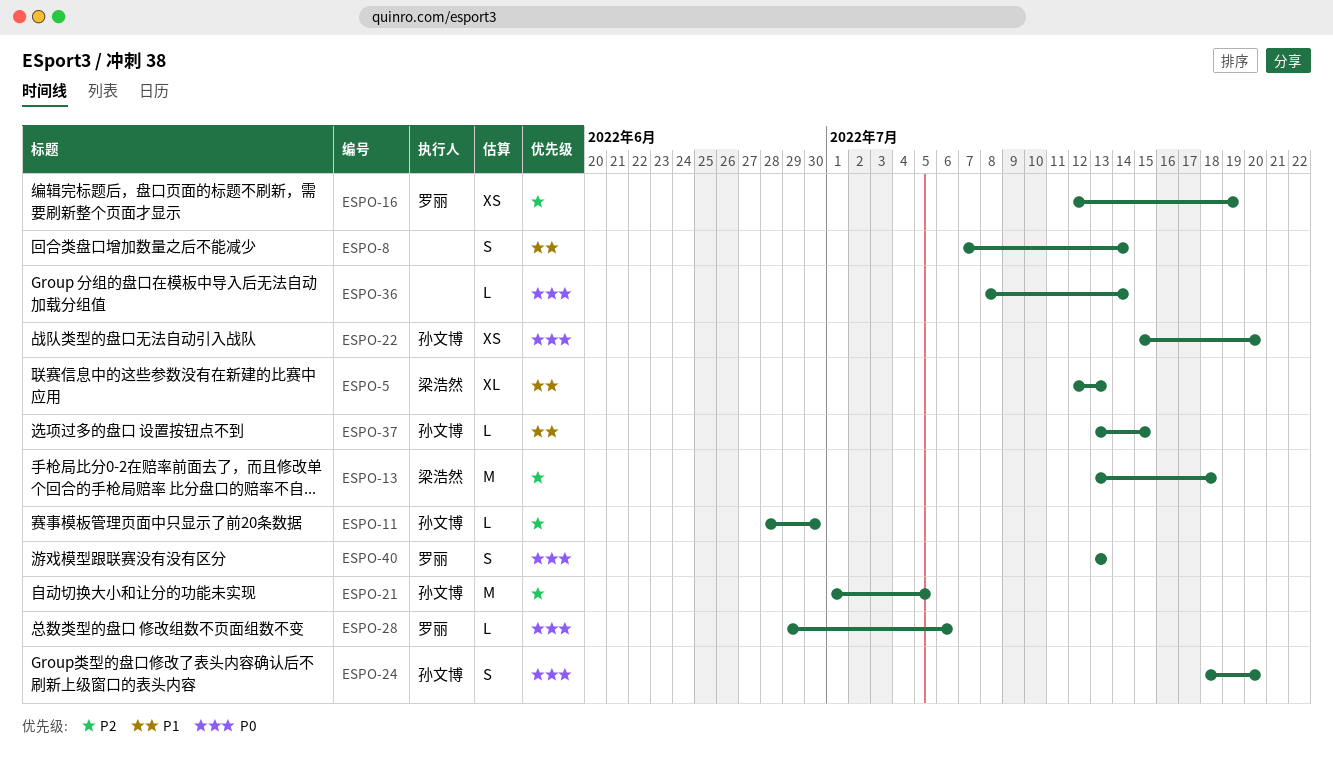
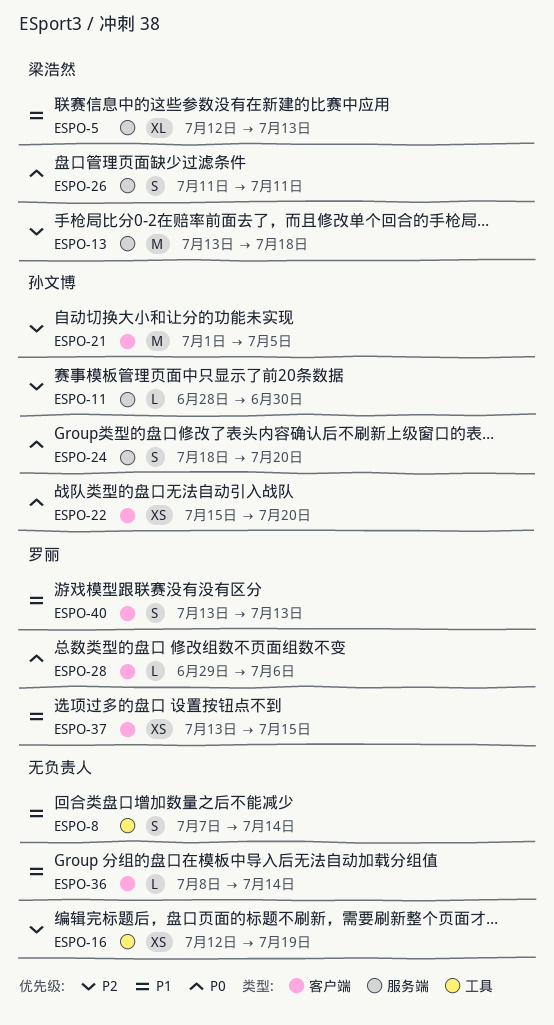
ESPO-16, owner: 罗丽 -> none
ESPO-26: none -> present
ESPO-36, priority: P0 -> P1
ESPO-37, owner: 孙文博 -> 罗丽
ESPO-37, estimate: L -> XS
ESPO-40, priority: P0 -> P1

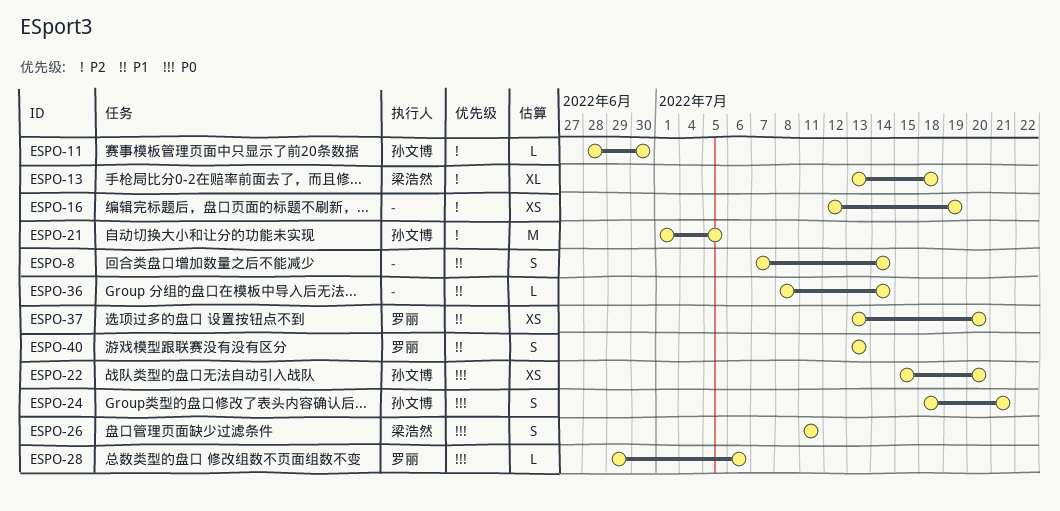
ESPO-5: present -> none
ESPO-13, estimate: M -> XL
ESPO-24, due: Jul 20 -> Jul 21
ESPO-37, due: Jul 15 -> Jul 20

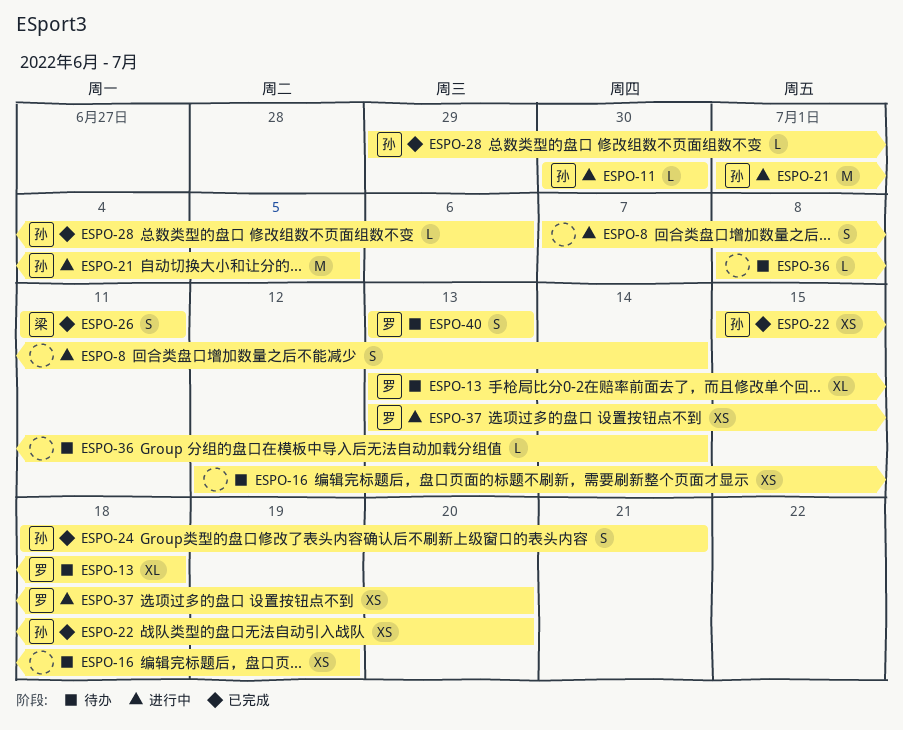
ESPO-11, start: Jun 28 -> Jun 30
ESPO-13, owner: 梁浩然 -> 罗丽
ESPO-28, owner: 罗丽 -> 孙文博

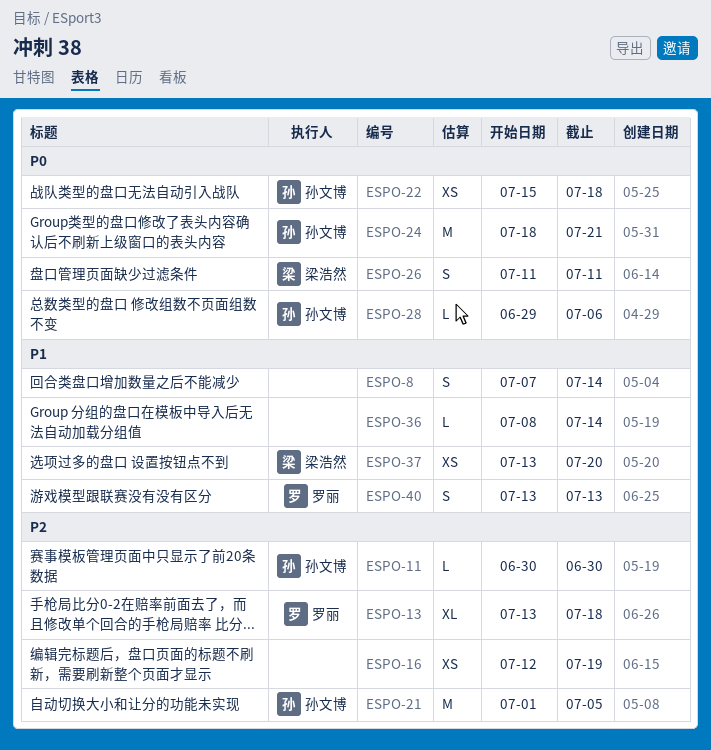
ESPO-22, due: Jul 20 -> Jul 18
ESPO-24, estimate: S -> M
ESPO-37, owner: 罗丽 -> 梁浩然

